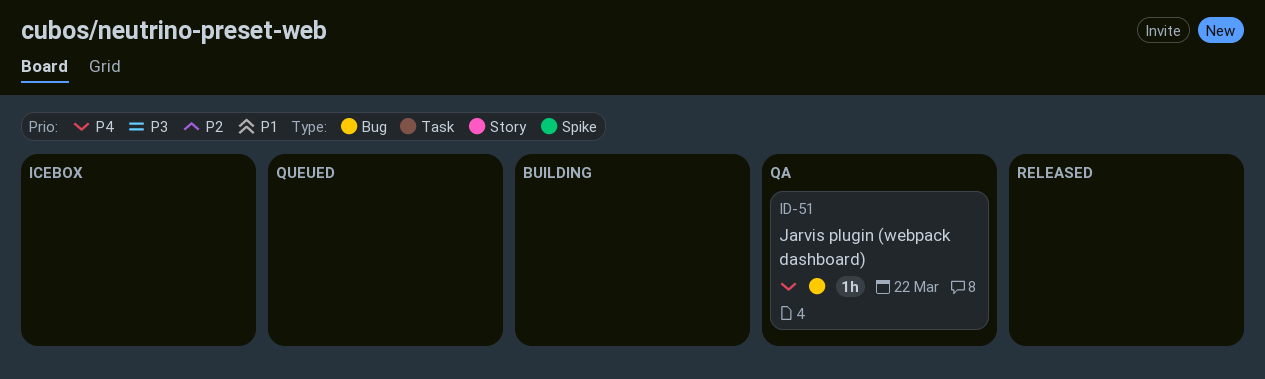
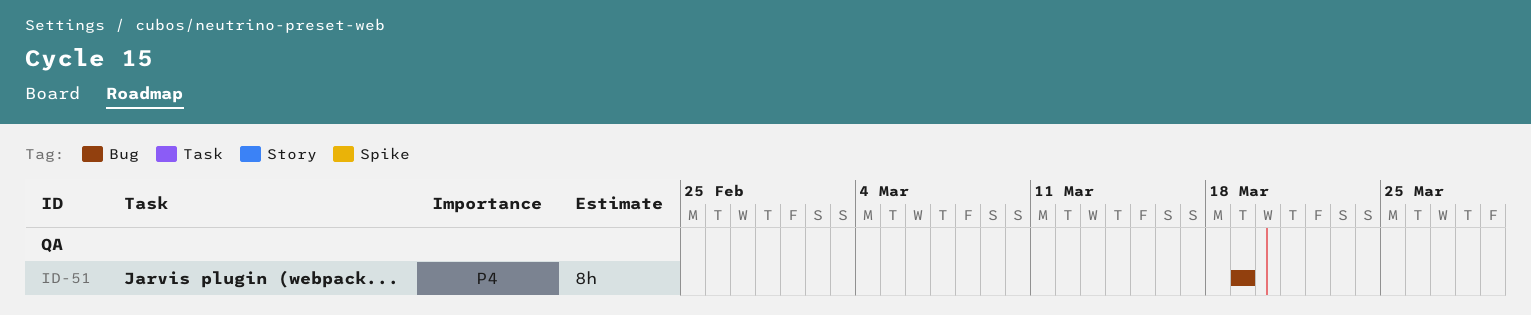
ID-51, estimate: 1h -> 8h
ID-51, due: Mar 22 -> Mar 19

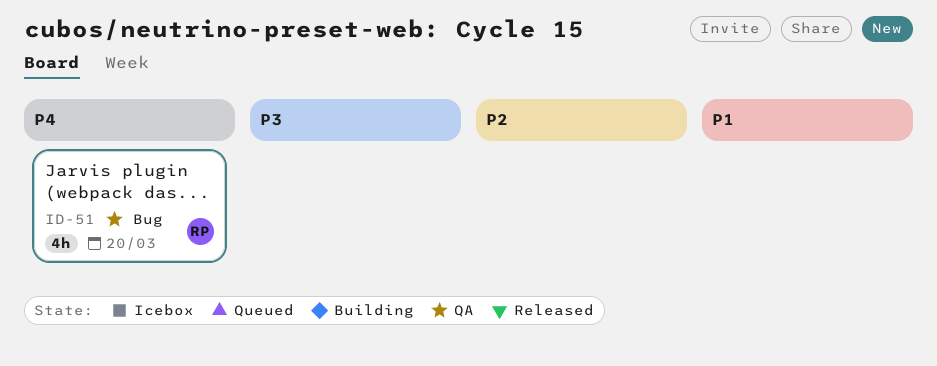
ID-51, estimate: 8h -> 4h
ID-51, due: Mar 19 -> Mar 20

